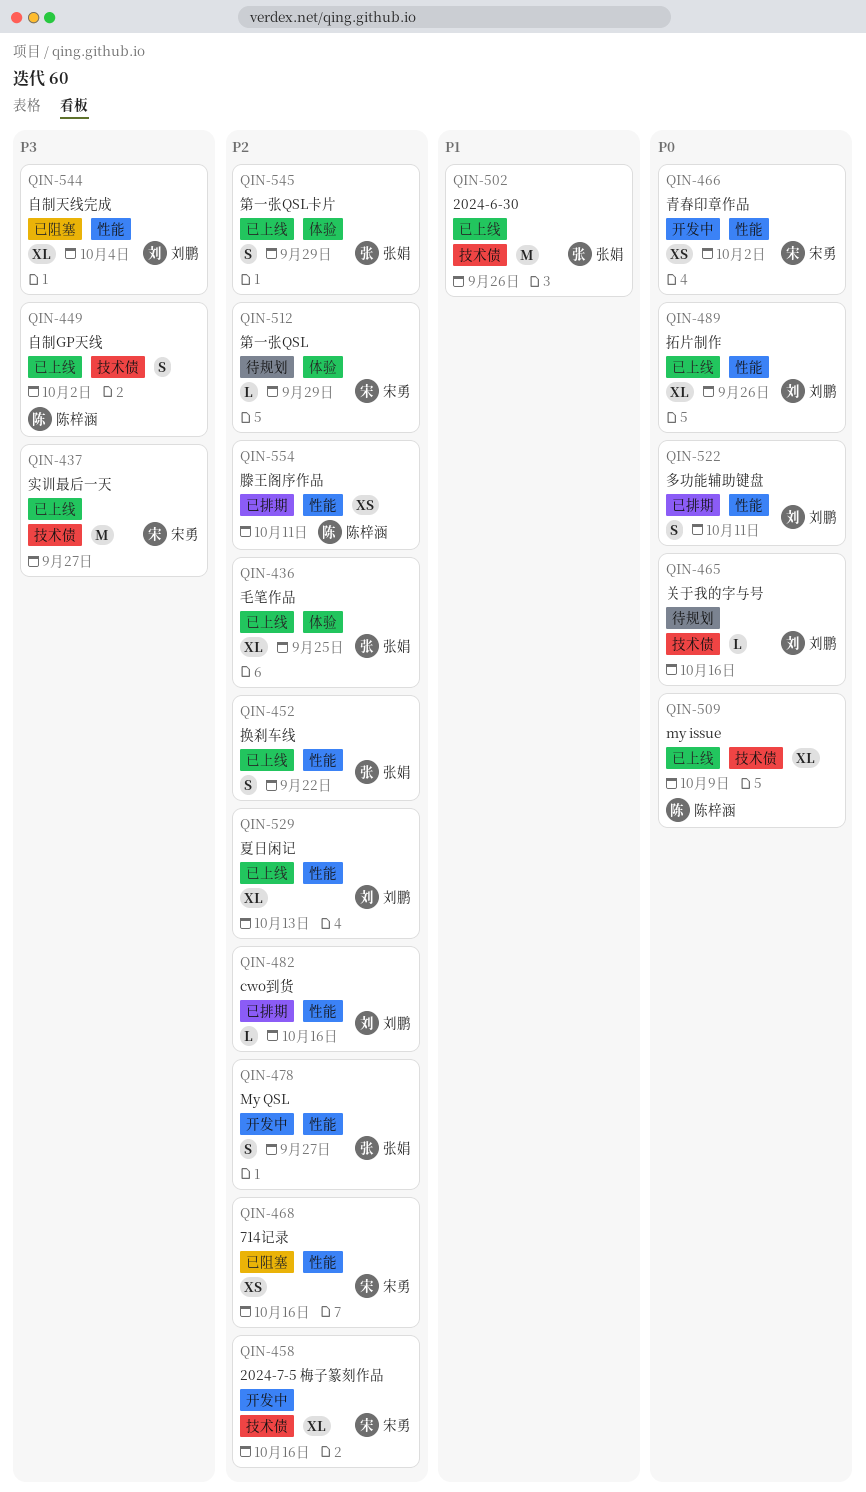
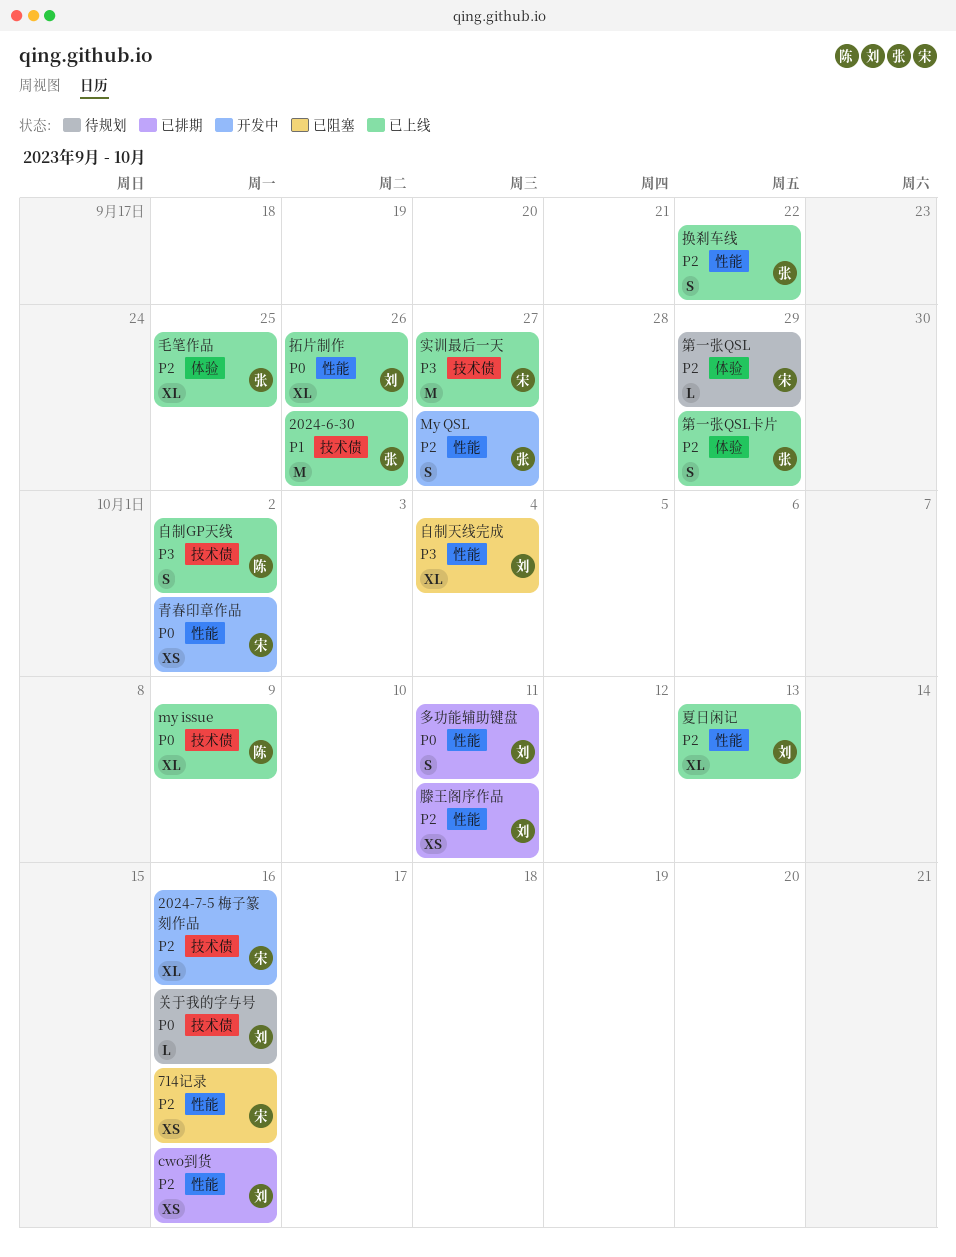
cwo到货, estimate: L -> XS
滕王阁序作品, owner: 陈梓涵 -> 刘鹏

